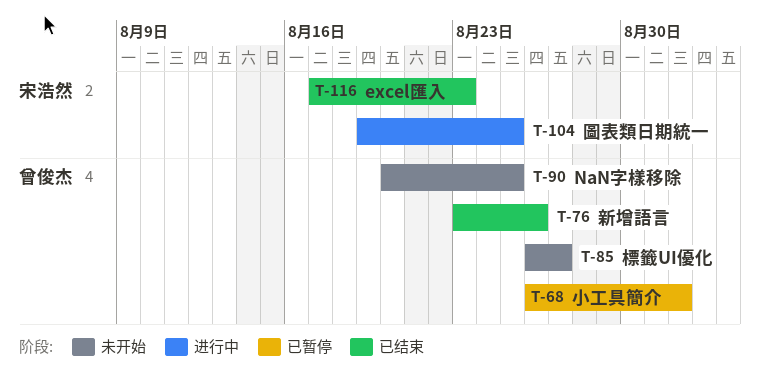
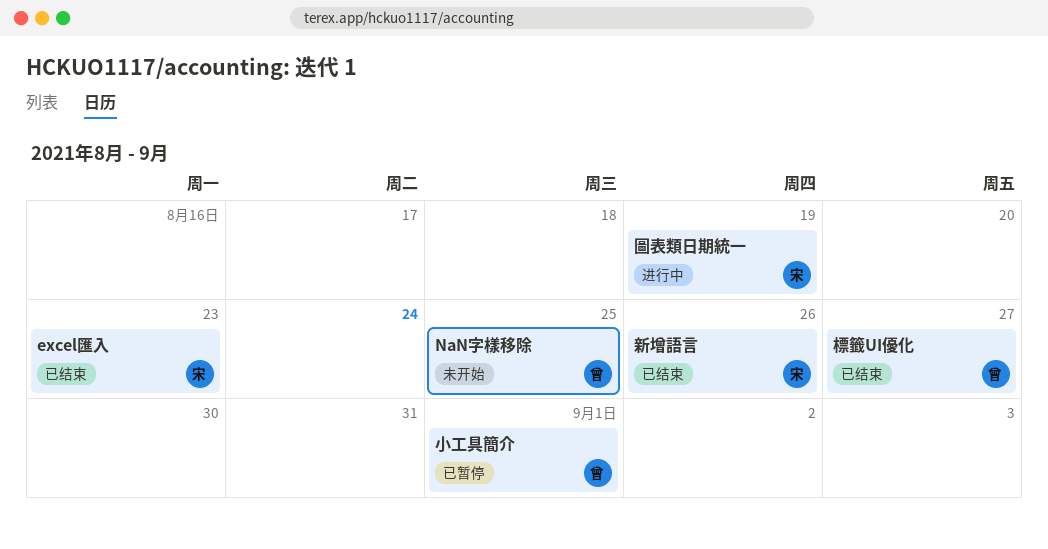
圖表類日期統一, due: Aug 25 -> Aug 19
新增語言, owner: 曾俊杰 -> 宋浩然
標籤UI優化, status: 未开始 -> 已结束

